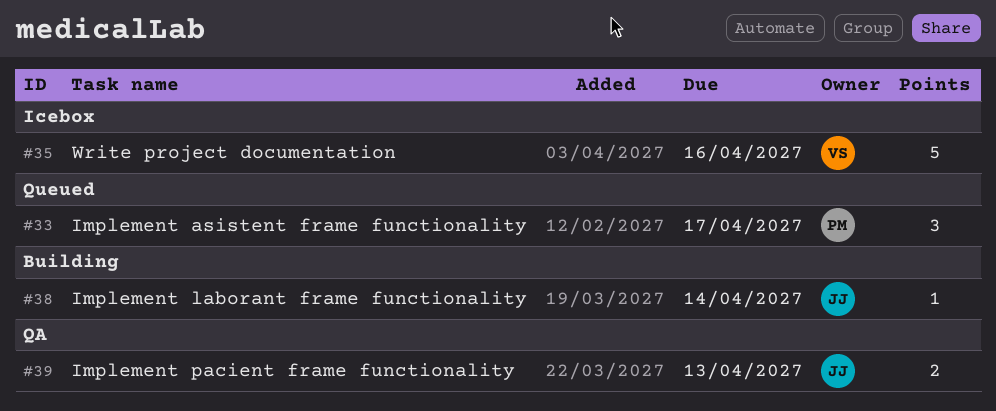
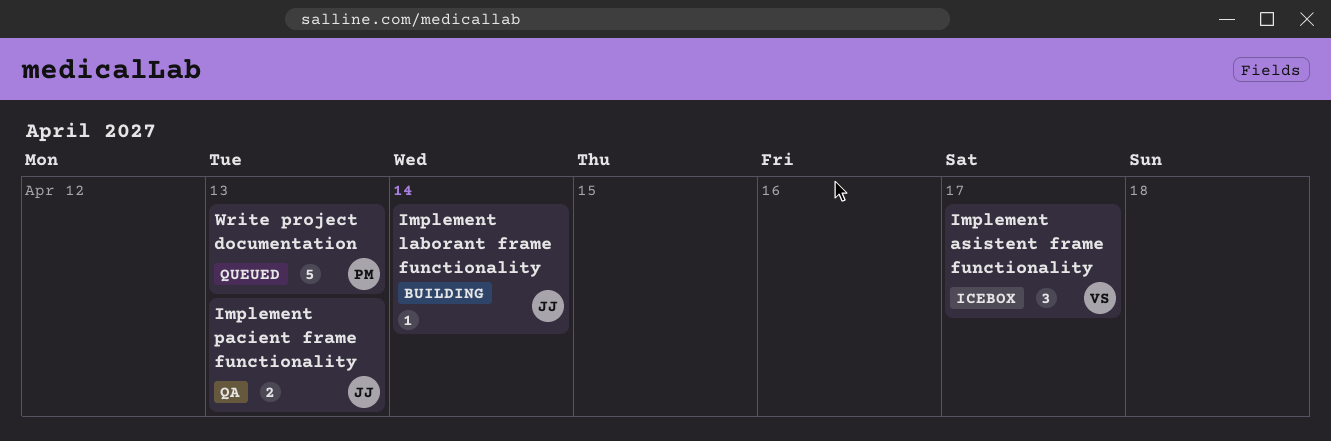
Implement asistent frame functionality, status: Queued -> Icebox
Implement asistent frame functionality, owner: PM -> VS
Write project documentation, status: Icebox -> Queued
Write project documentation, owner: VS -> PM
Write project documentation, due: Apr 16 -> Apr 13

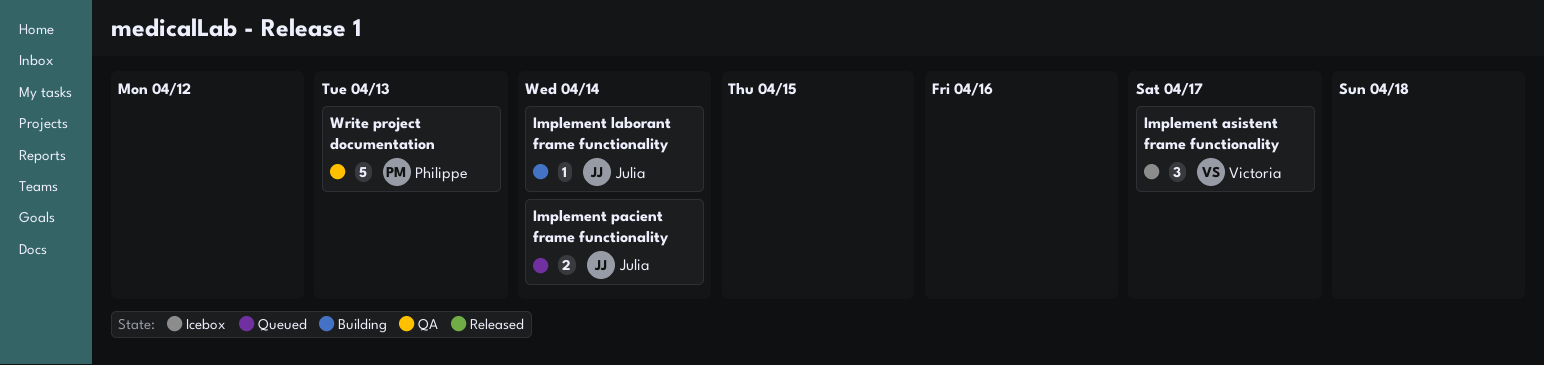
Implement pacient frame functionality, status: QA -> Queued
Implement pacient frame functionality, due: Apr 13 -> Apr 14
Write project documentation, status: Queued -> QA

